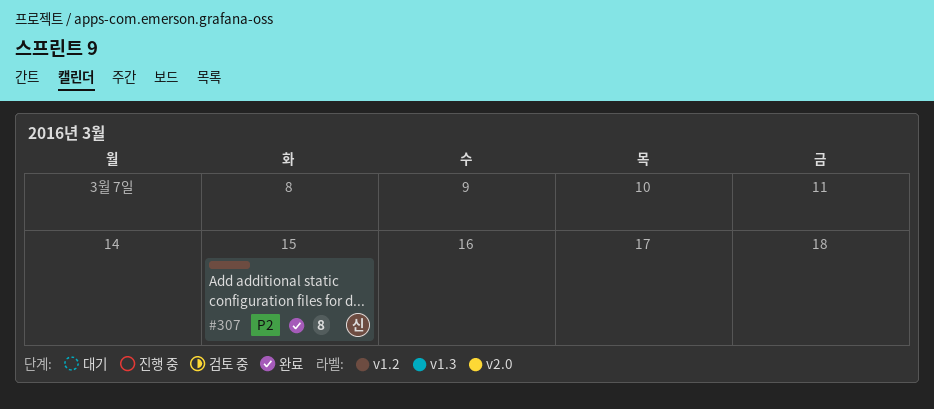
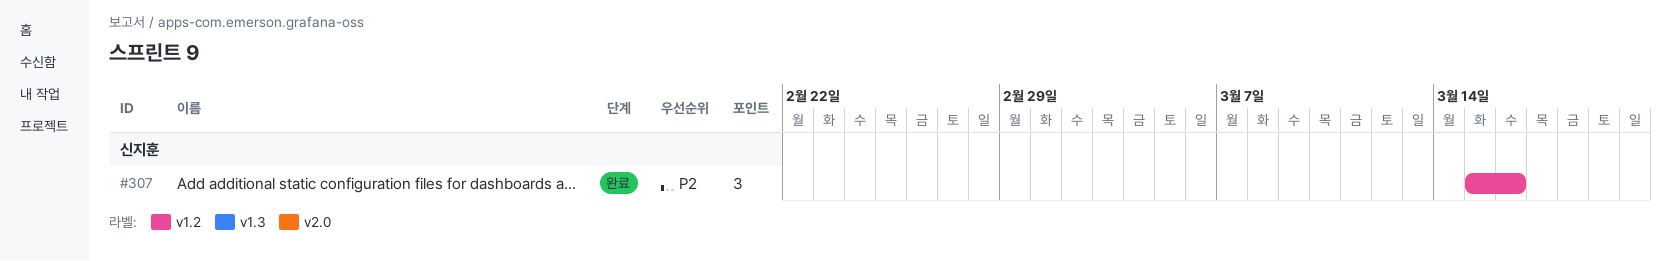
#307, estimate: 8 -> 3
#307, due: Mar 15 -> Mar 16

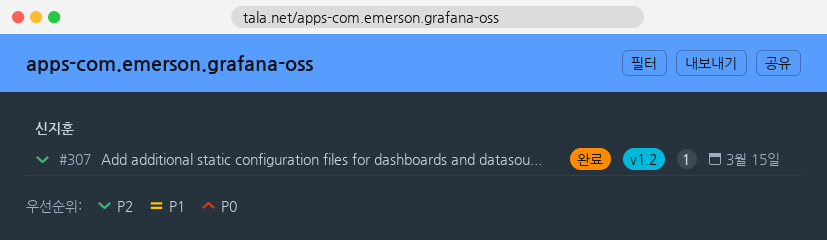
#307, estimate: 3 -> 1
#307, due: Mar 16 -> Mar 15

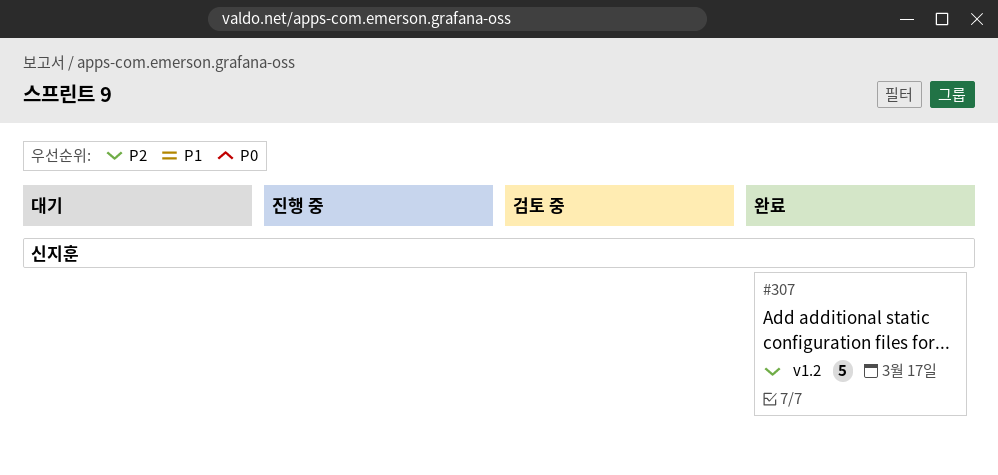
#307, estimate: 1 -> 5
#307, due: Mar 15 -> Mar 17

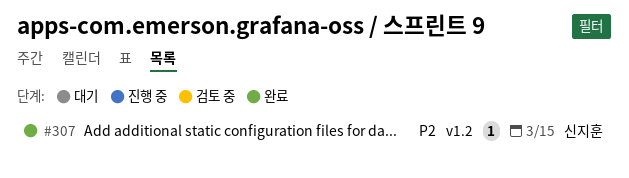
#307, estimate: 5 -> 1
#307, due: Mar 17 -> Mar 15

